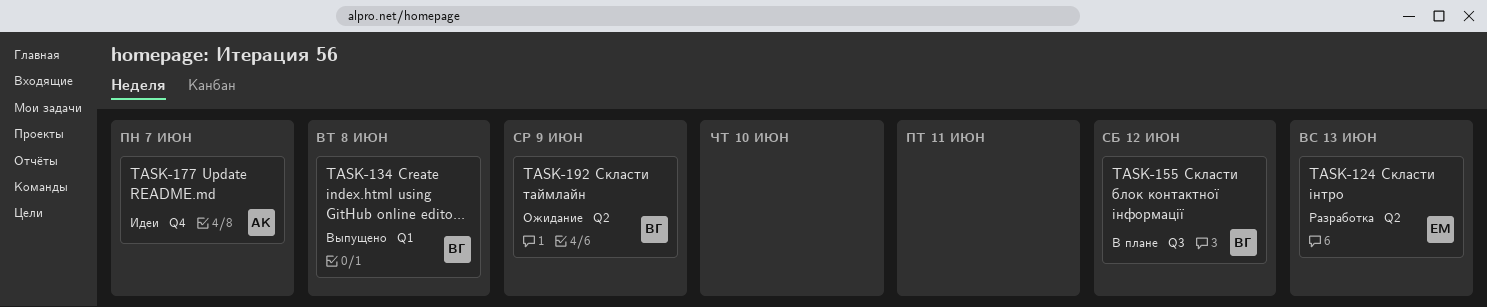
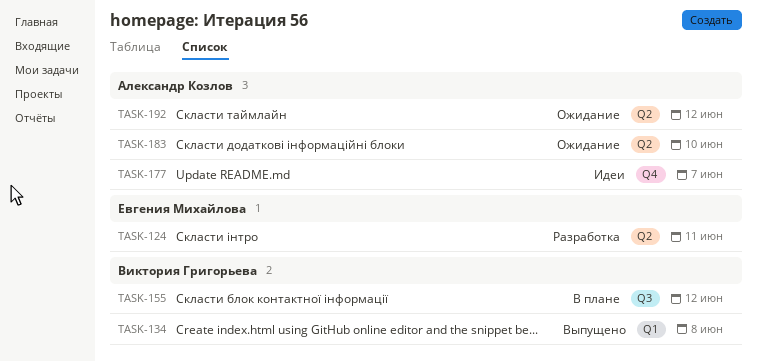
TASK-124, due: Jun 13 -> Jun 11
TASK-183: none -> present
TASK-192, owner: Виктория Григорьева -> Александр Козлов
TASK-192, due: Jun 9 -> Jun 12

